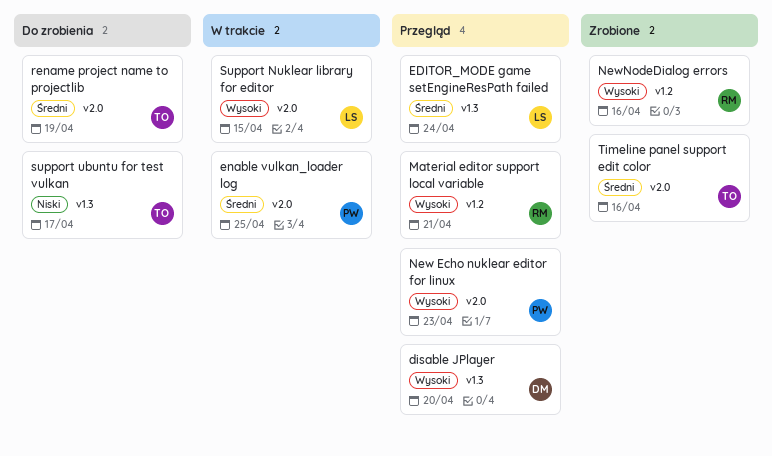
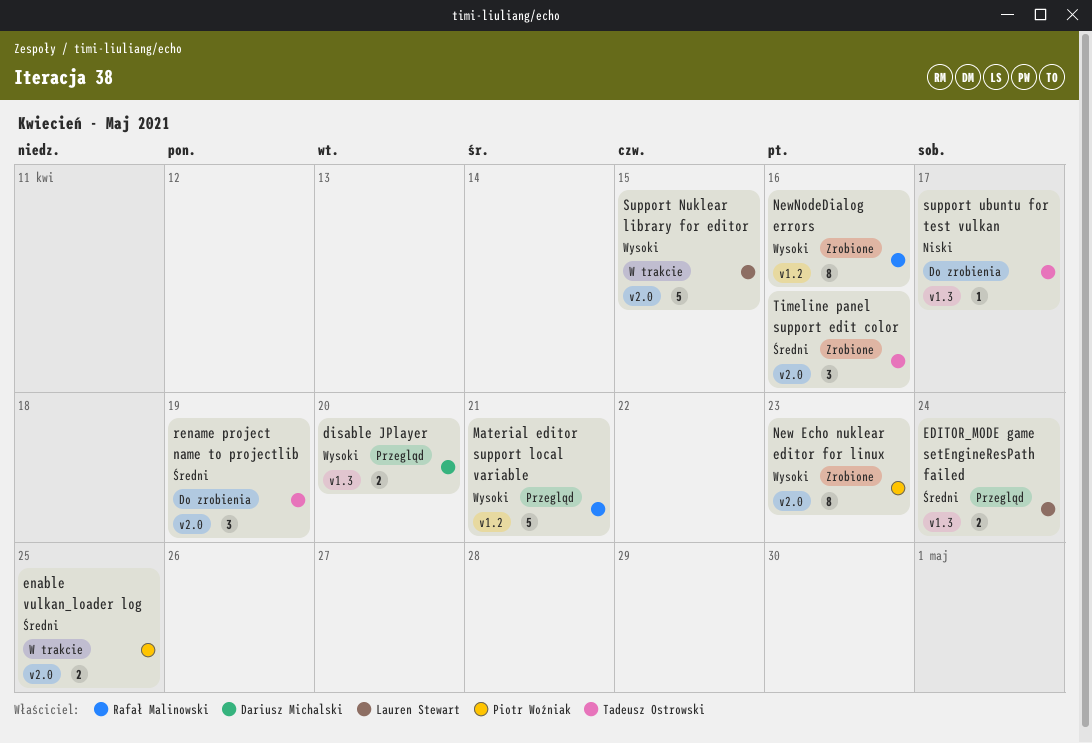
New Echo nuklear editor for linux, status: Przegląd -> Zrobione

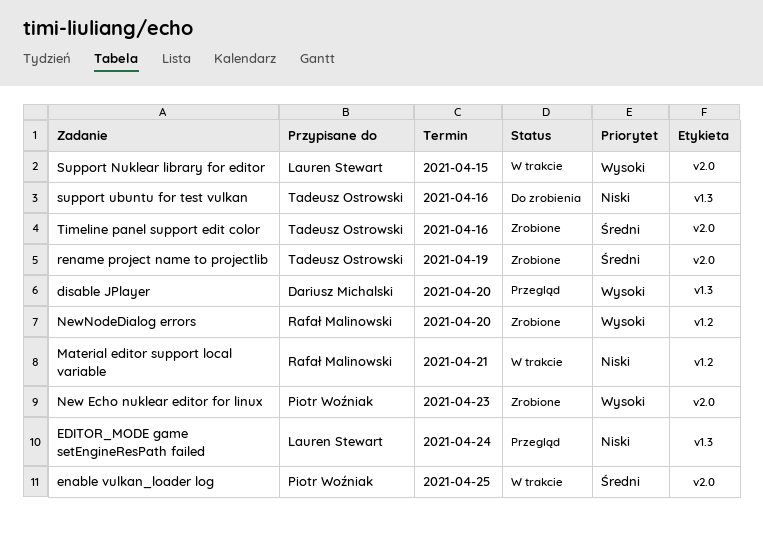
EDITOR_MODE game setEngineResPath failed, priority: Średni -> Niski
Material editor support local variable, status: Przegląd -> W trakcie
Material editor support local variable, priority: Wysoki -> Niski
NewNodeDialog errors, due: Apr 16 -> Apr 20
rename project name to projectlib, status: Do zrobienia -> Zrobione
support ubuntu for test vulkan, due: Apr 17 -> Apr 16

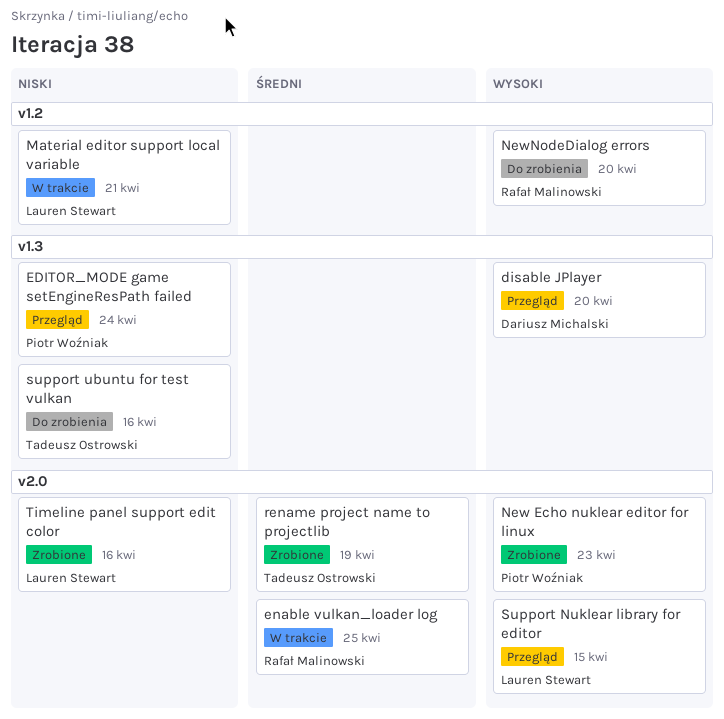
EDITOR_MODE game setEngineResPath failed, owner: Lauren Stewart -> Piotr Woźniak
enable vulkan_loader log, owner: Piotr Woźniak -> Rafał Malinowski
Material editor support local variable, owner: Rafał Malinowski -> Lauren Stewart
NewNodeDialog errors, status: Zrobione -> Do zrobienia
Support Nuklear library for editor, status: W trakcie -> Przegląd
Timeline panel support edit color, owner: Tadeusz Ostrowski -> Lauren Stewart
Timeline panel support edit color, priority: Średni -> Niski

